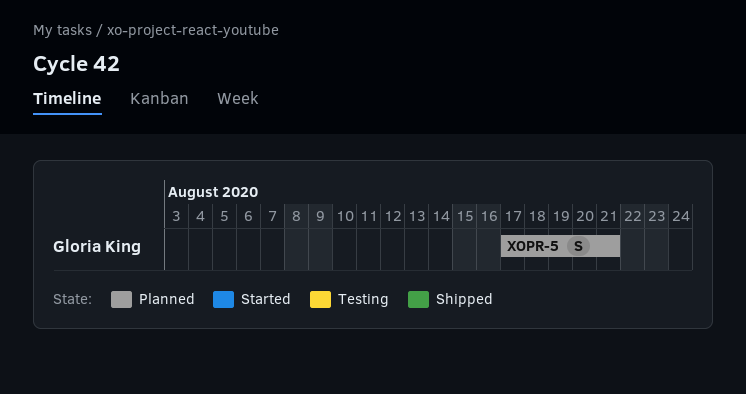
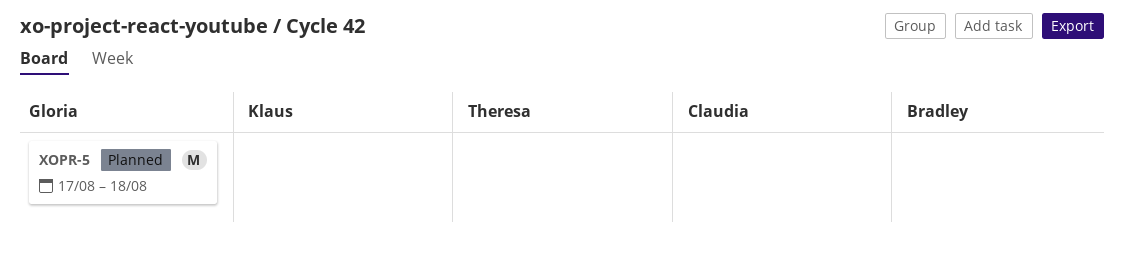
XOPR-5, estimate: S -> M
XOPR-5, due: Aug 21 -> Aug 18

